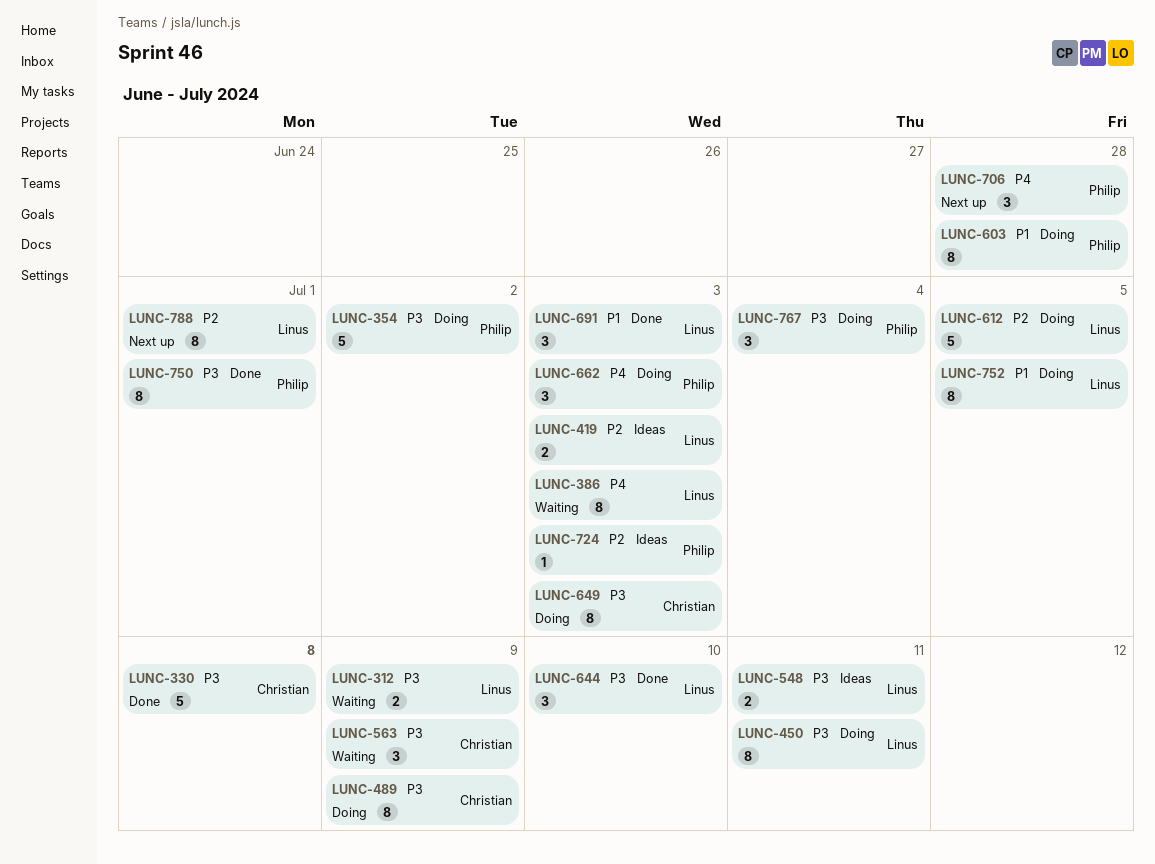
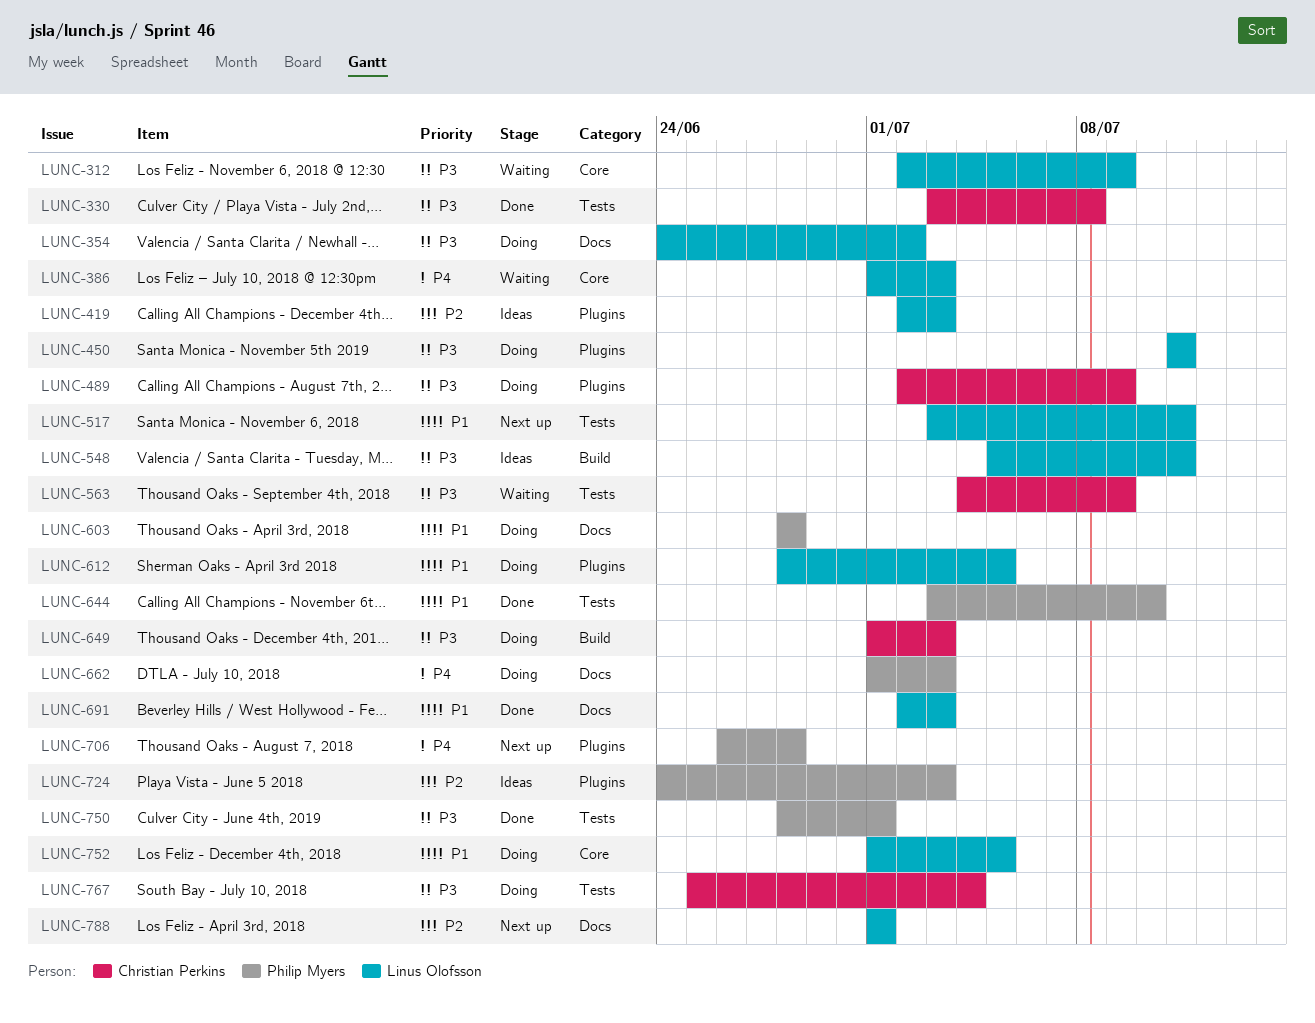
LUNC-354, owner: Philip Myers -> Linus Olofsson
LUNC-517: none -> present
LUNC-612, priority: P2 -> P1
LUNC-644, owner: Linus Olofsson -> Philip Myers
LUNC-644, priority: P3 -> P1
LUNC-767, owner: Philip Myers -> Christian Perkins

